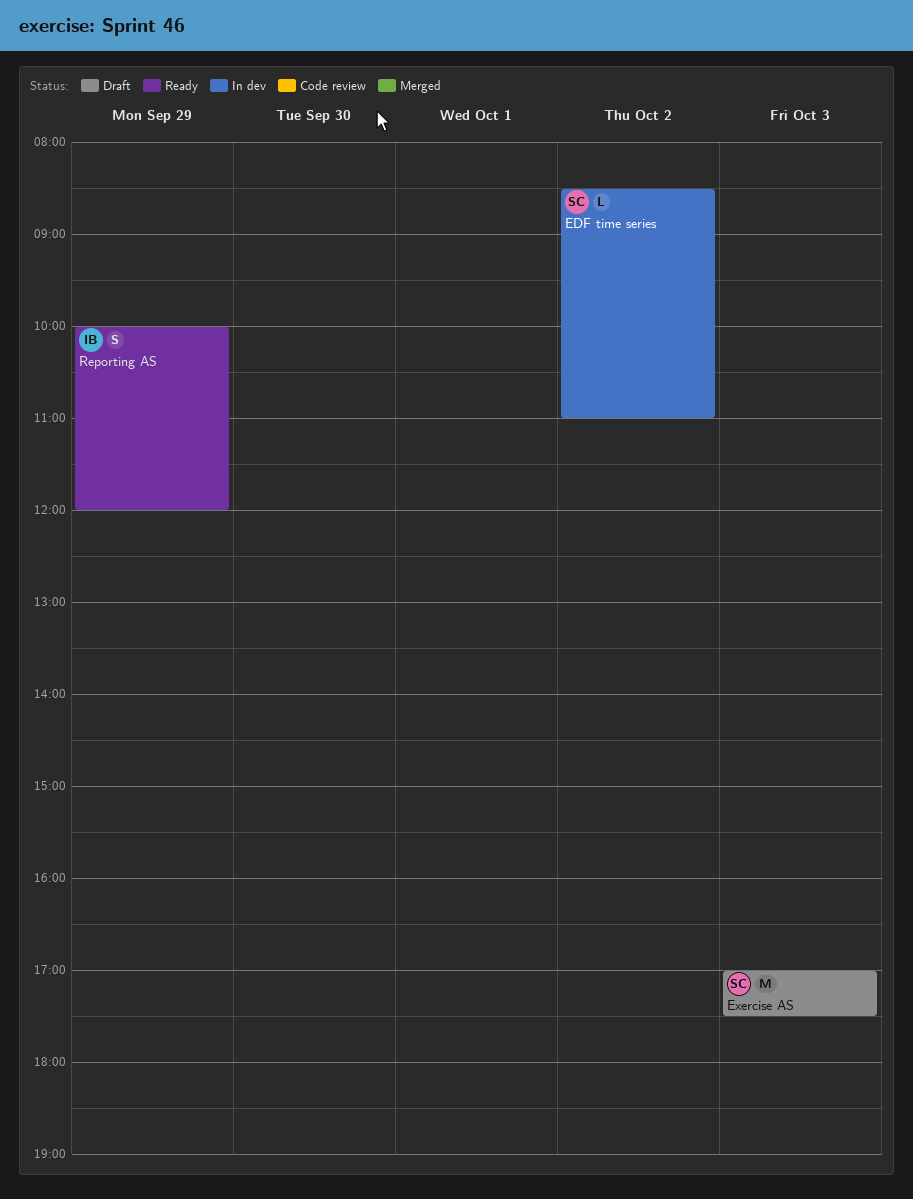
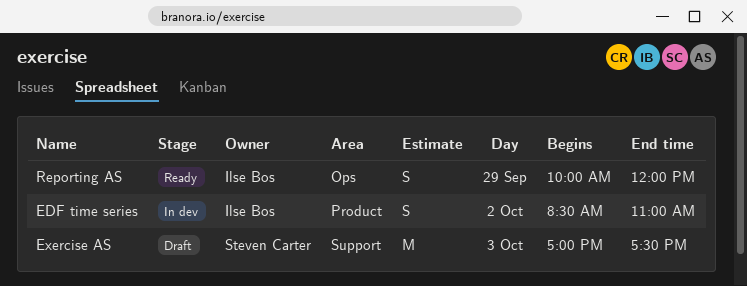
EDF time series, owner: Steven Carter -> Ilse Bos
EDF time series, estimate: L -> S

